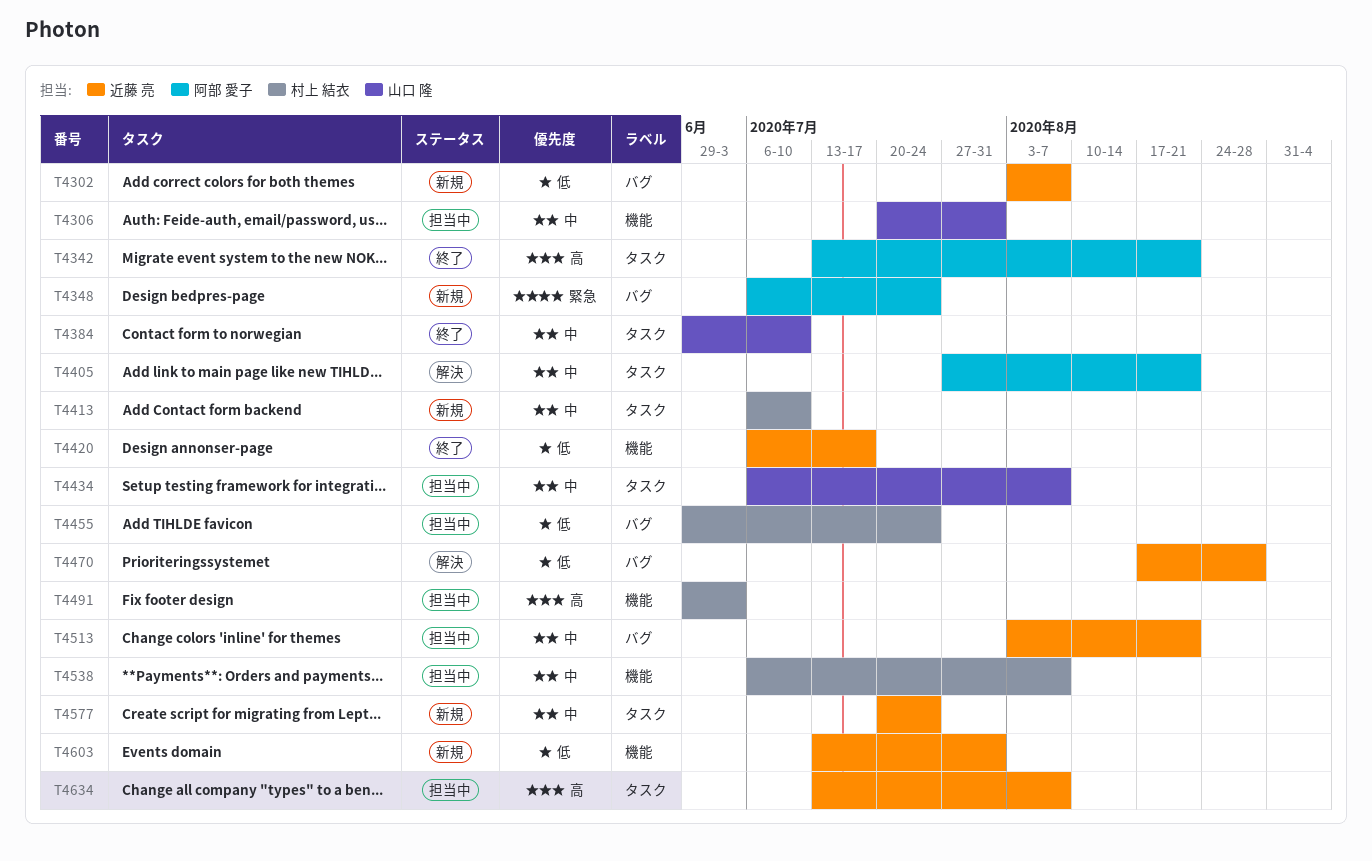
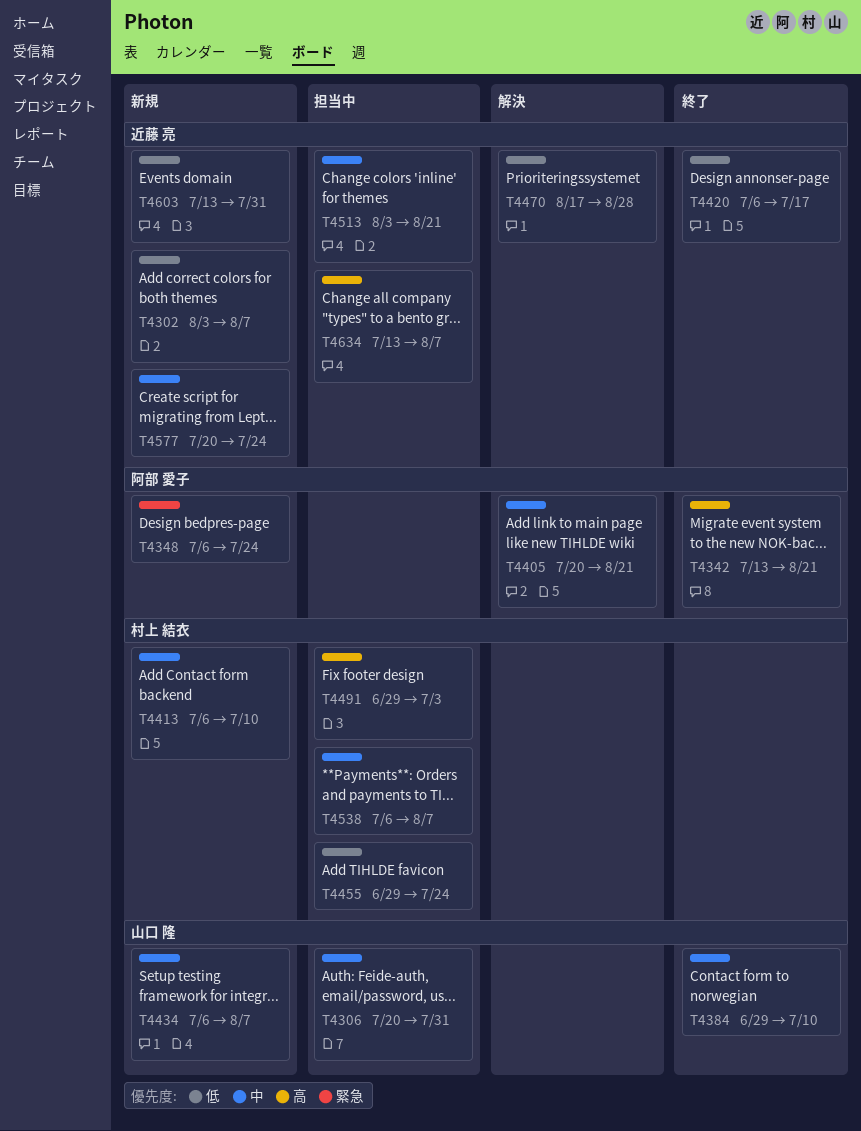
T4405, start: Jul 27 -> Jul 20
T4434, status: 担当中 -> 新規

